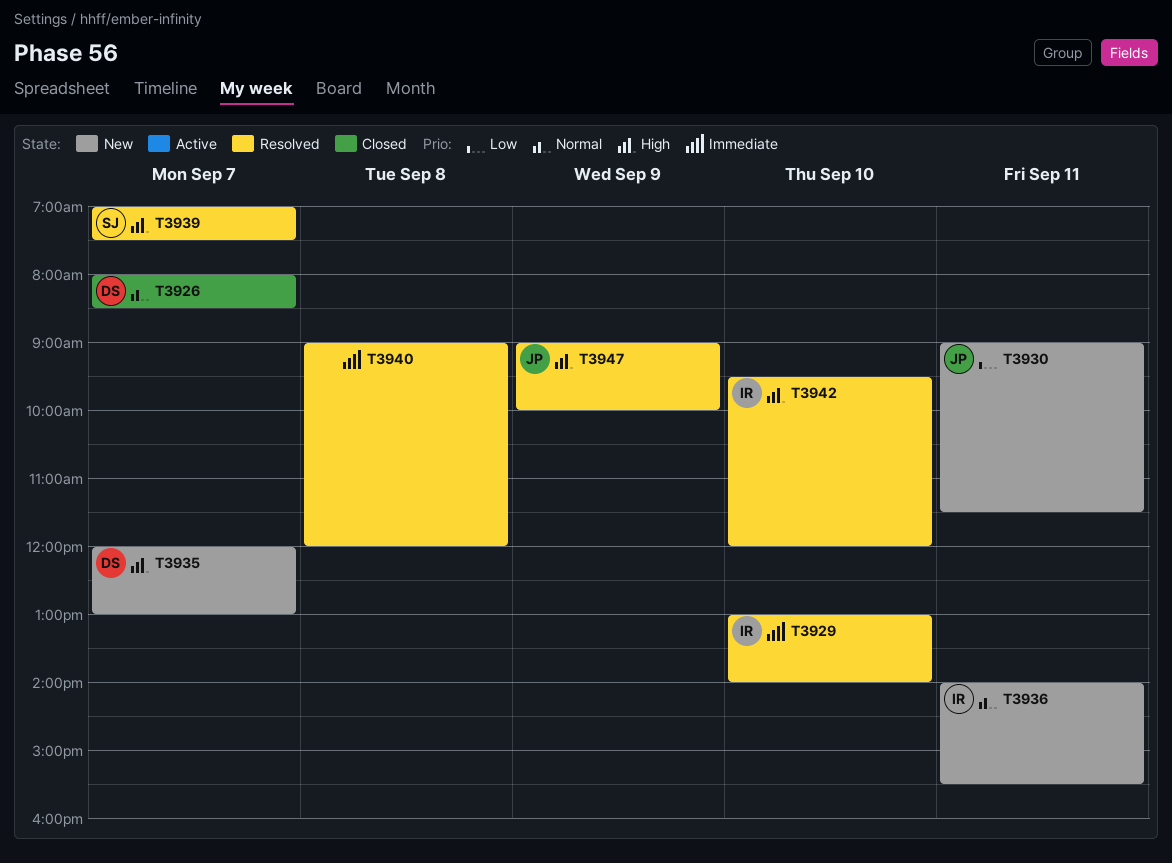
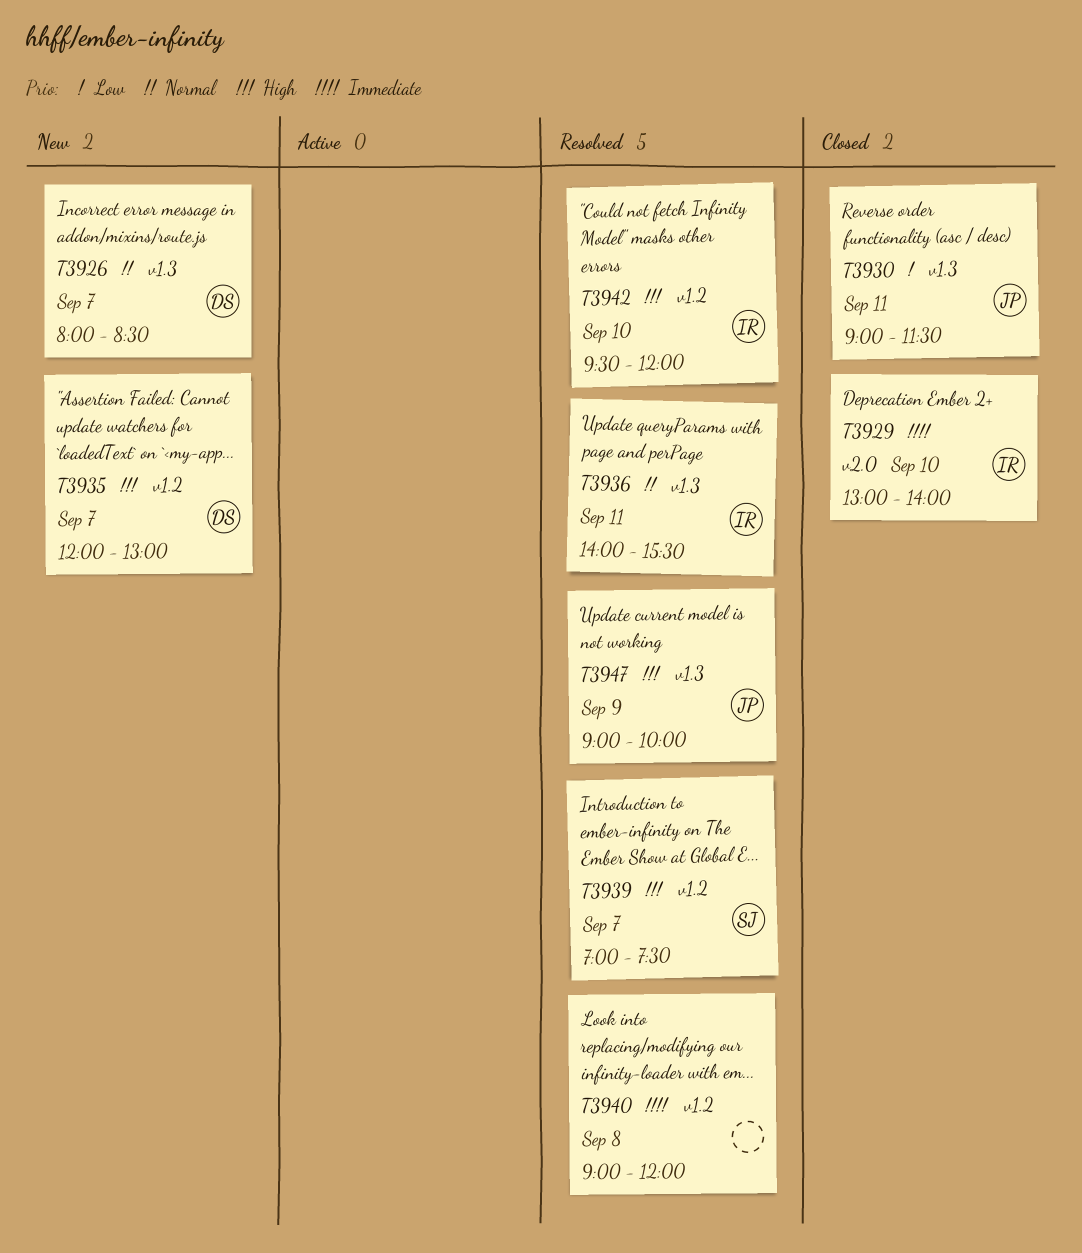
T3926, status: Closed -> New
T3929, status: Resolved -> Closed
T3930, status: New -> Closed
T3936, status: New -> Resolved

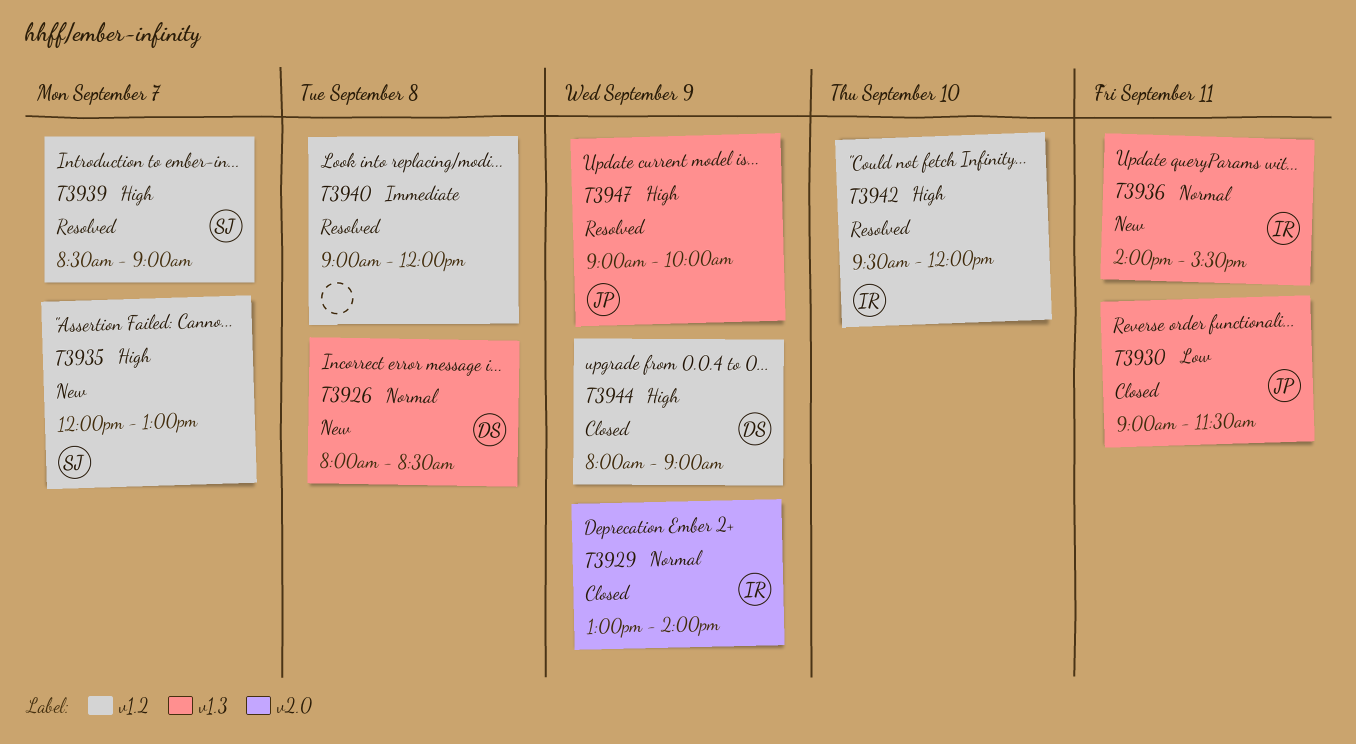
T3926, day: Sep 7 -> Sep 8
T3929, priority: Immediate -> Normal
T3929, day: Sep 10 -> Sep 9
T3935, owner: DS -> SJ
T3936, status: Resolved -> New
T3939, begins: 07:00 -> 08:30
T3939, ends: 07:30 -> 09:00
T3944: none -> present

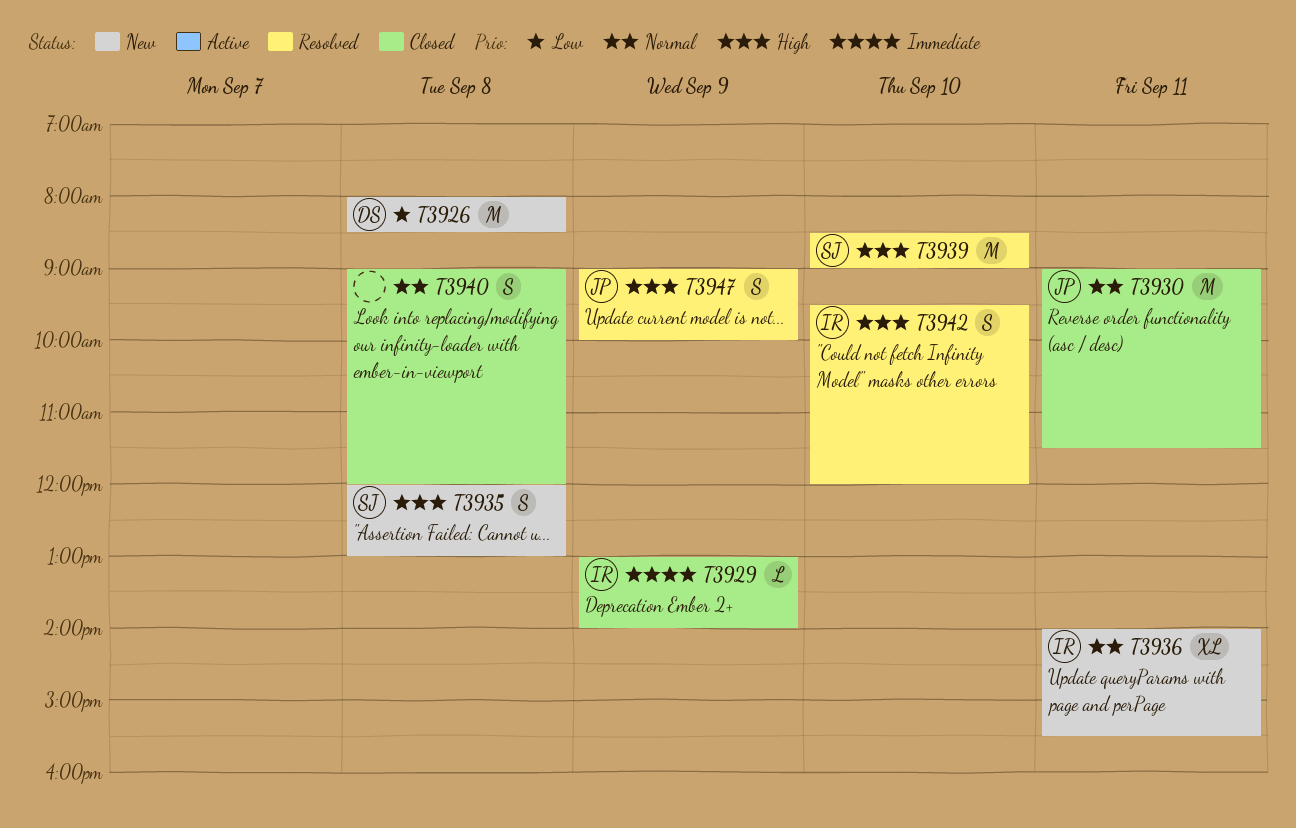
T3926, priority: Normal -> Low
T3929, priority: Normal -> Immediate
T3930, priority: Low -> Normal
T3935, day: Sep 7 -> Sep 8
T3939, day: Sep 7 -> Sep 10
T3940, status: Resolved -> Closed
T3940, priority: Immediate -> Normal
T3944: present -> none

